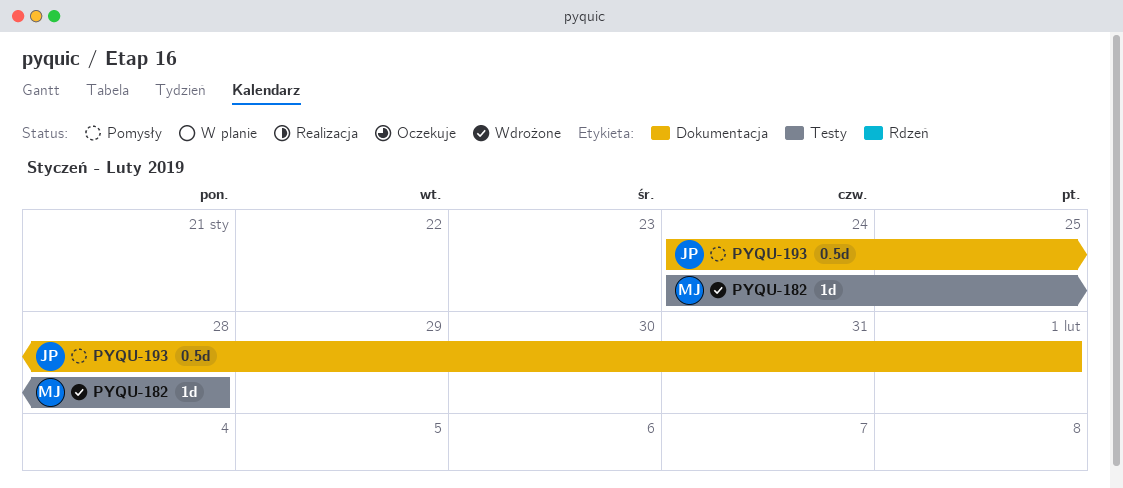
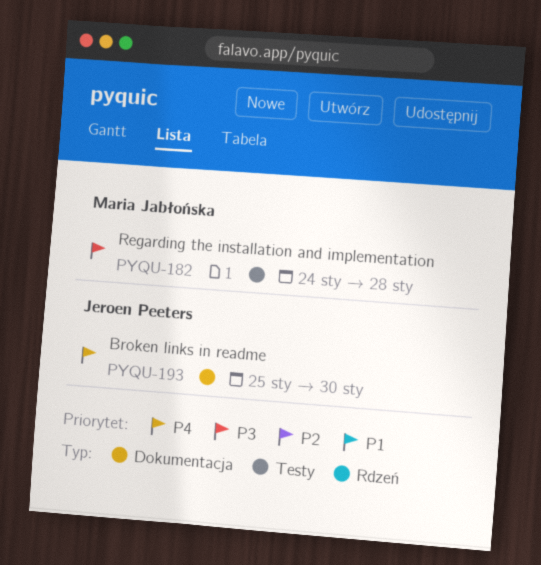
PYQU-193, start: Jan 24 -> Jan 25
PYQU-193, due: Feb 1 -> Jan 30

